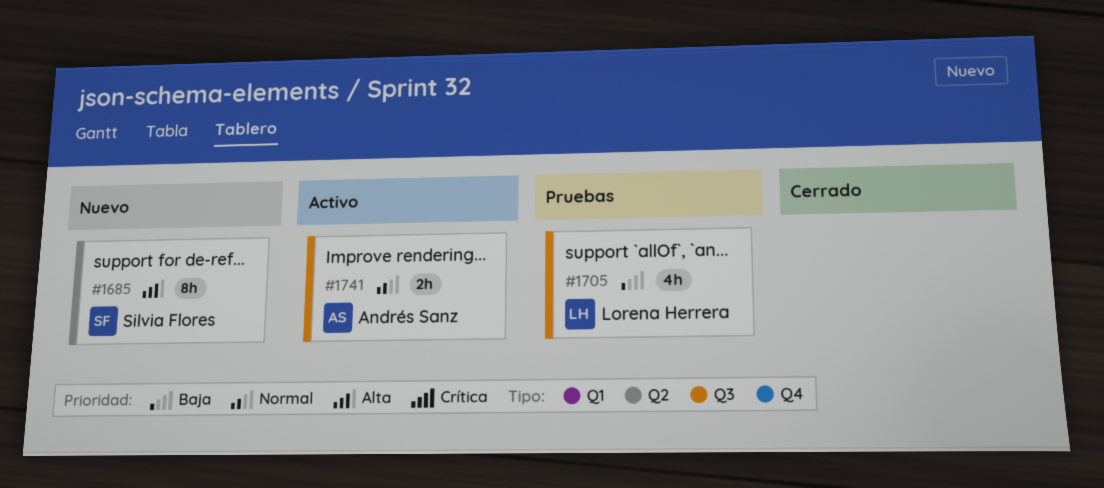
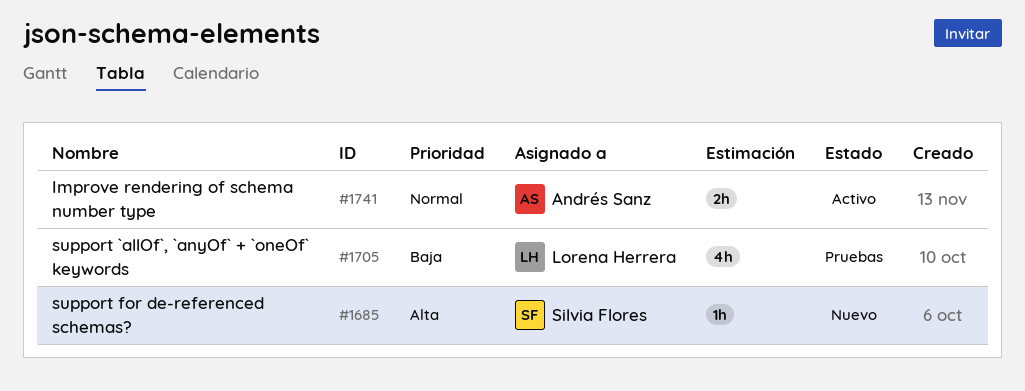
#1685, estimate: 8h -> 1h

